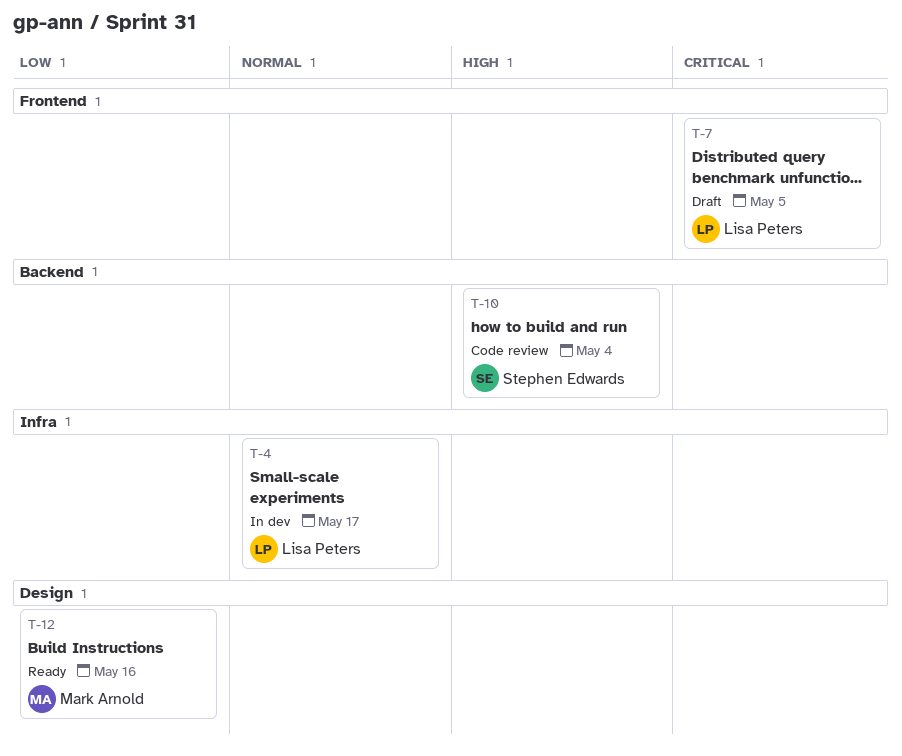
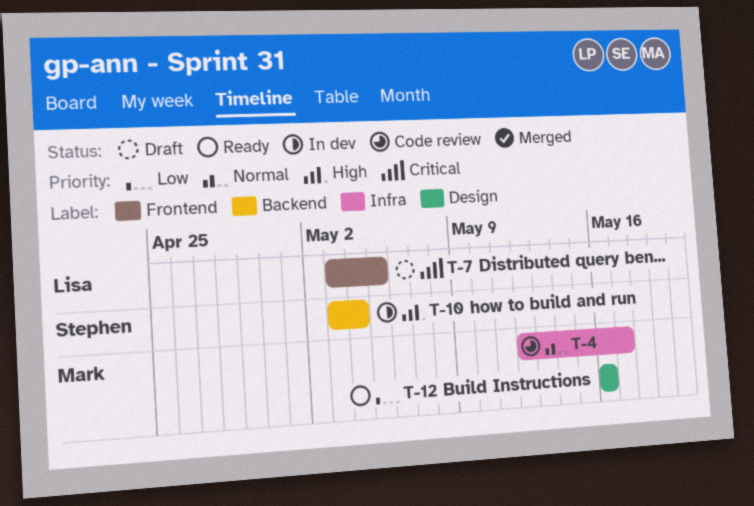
T-4, status: In dev -> Code review
T-4, owner: Lisa Peters -> Mark Arnold
T-10, status: Code review -> In dev

